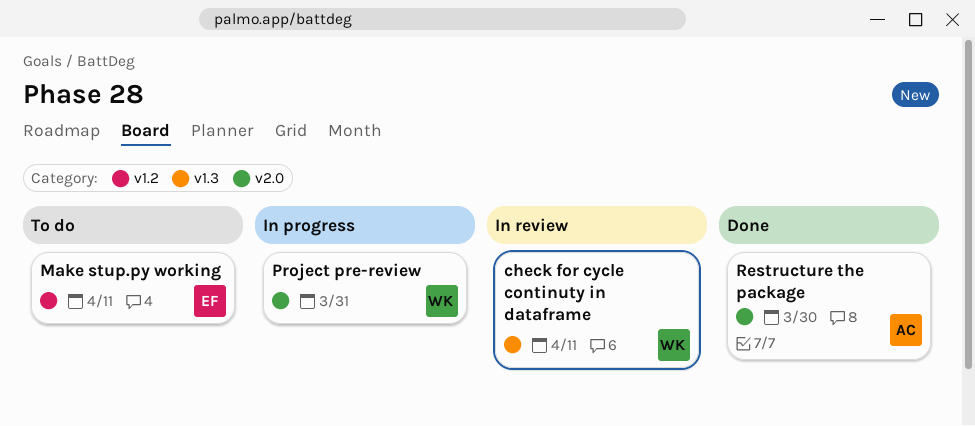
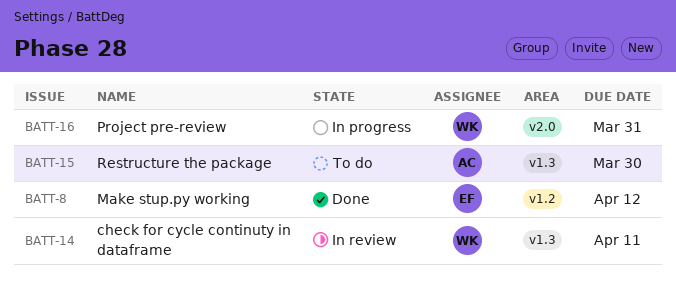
Make stup.py working, status: To do -> Done
Make stup.py working, due: Apr 11 -> Apr 12
Restructure the package, status: Done -> To do
Restructure the package, label: v2.0 -> v1.3

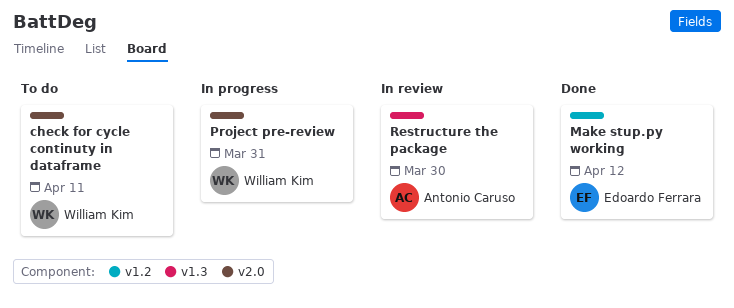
check for cycle continuty in dataframe, status: In review -> To do
check for cycle continuty in dataframe, label: v1.3 -> v2.0
Restructure the package, status: To do -> In review

